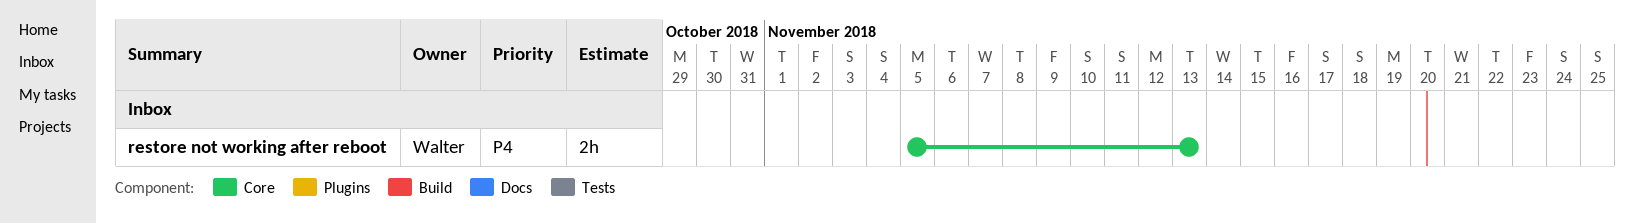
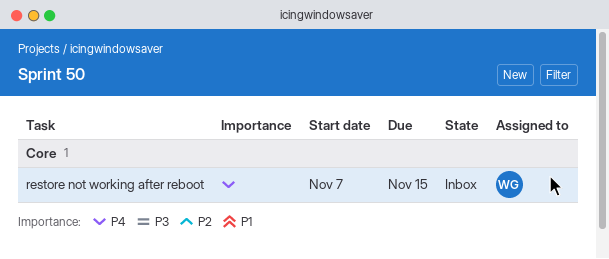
restore not working after reboot, start: Nov 5 -> Nov 7
restore not working after reboot, due: Nov 13 -> Nov 15

